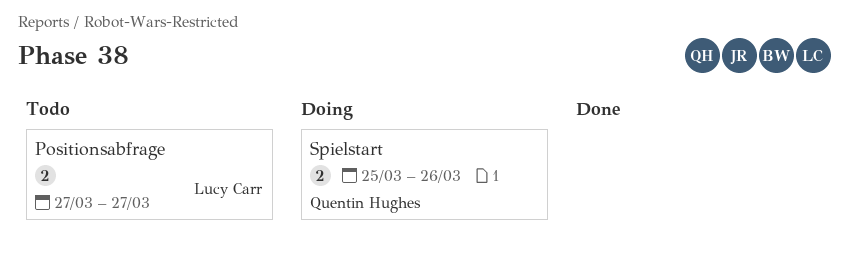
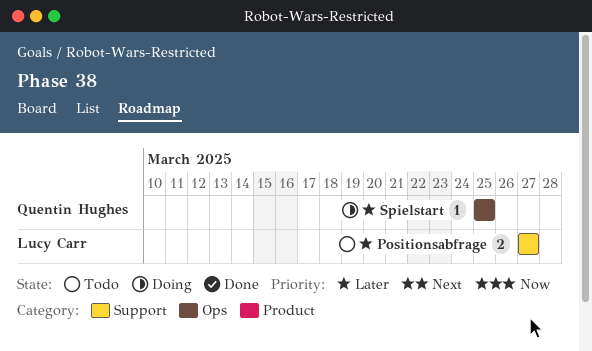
Spielstart, estimate: 2 -> 1
Spielstart, due: Mar 26 -> Mar 25

